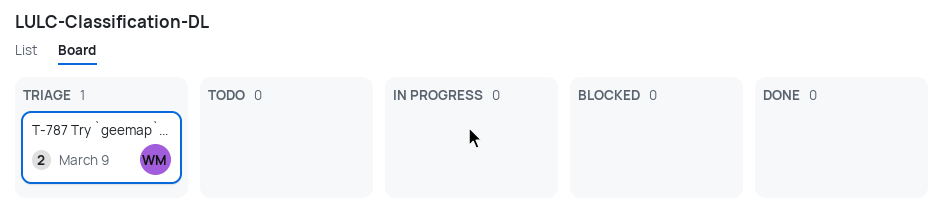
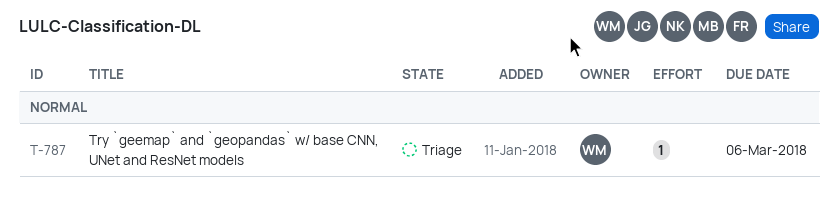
T-787, estimate: 2 -> 1
T-787, due: Mar 9 -> Mar 6

